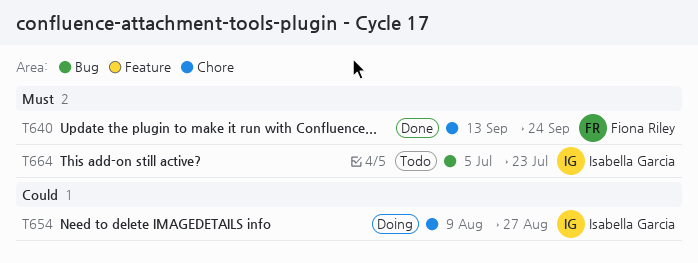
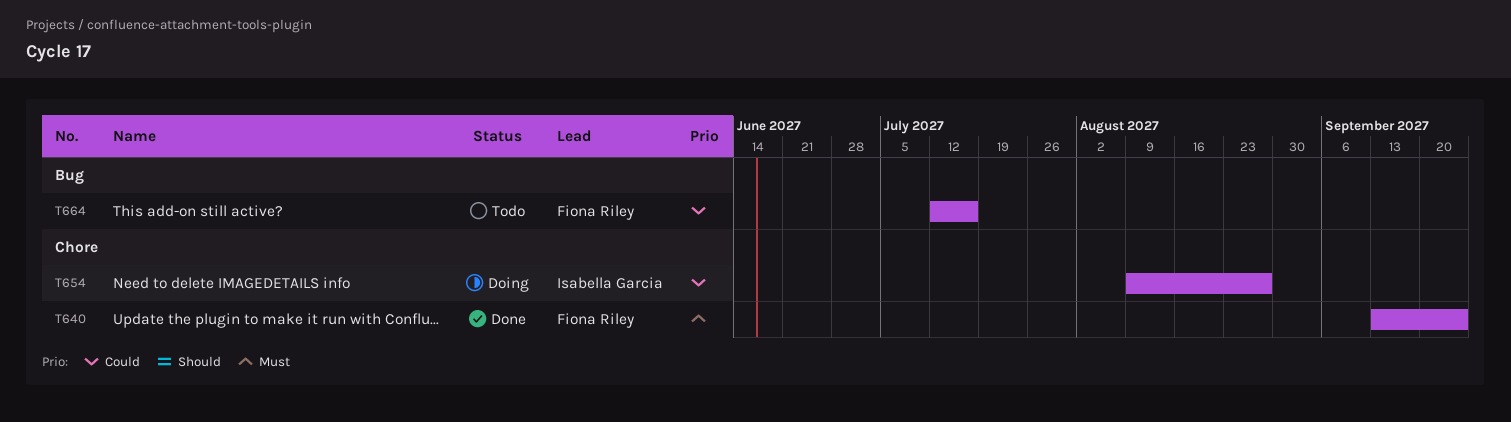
T664, owner: Isabella Garcia -> Fiona Riley
T664, priority: Must -> Could
T664, start: Jul 5 -> Jul 12
T664, due: Jul 23 -> Jul 16

